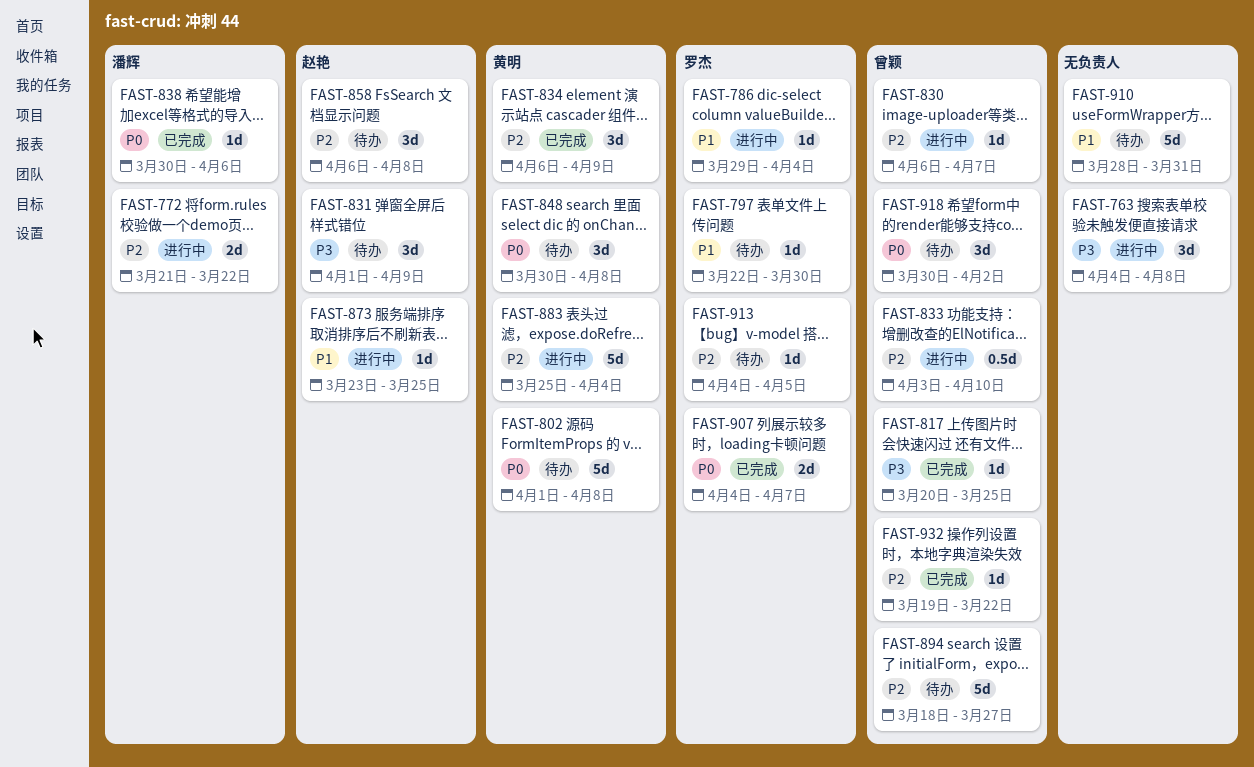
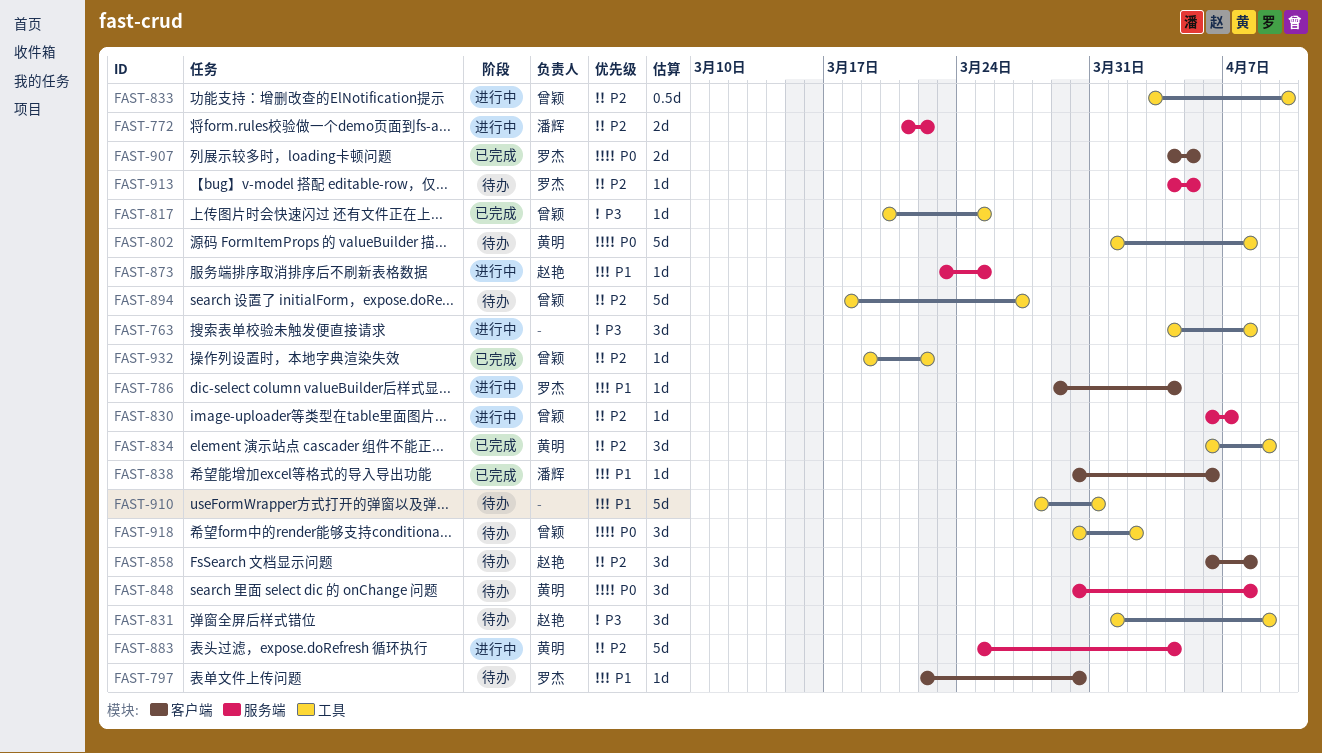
FAST-838, priority: P0 -> P1
FAST-907, due: Apr 7 -> Apr 5

